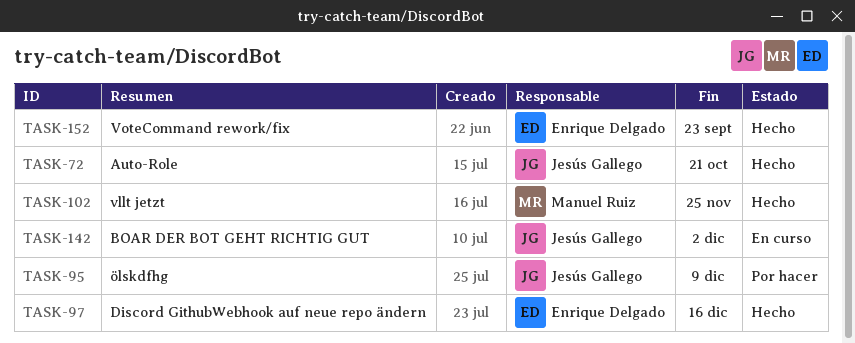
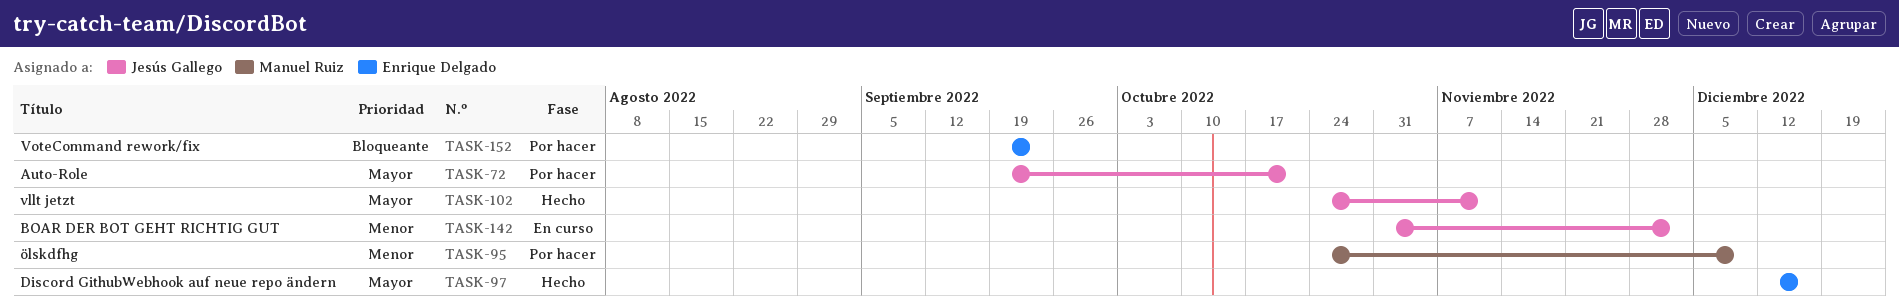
TASK-72, status: Hecho -> Por hacer
TASK-95, owner: Jesús Gallego -> Manuel Ruiz
TASK-102, owner: Manuel Ruiz -> Jesús Gallego
TASK-102, due: Nov 25 -> Nov 11
TASK-152, status: Hecho -> Por hacer

